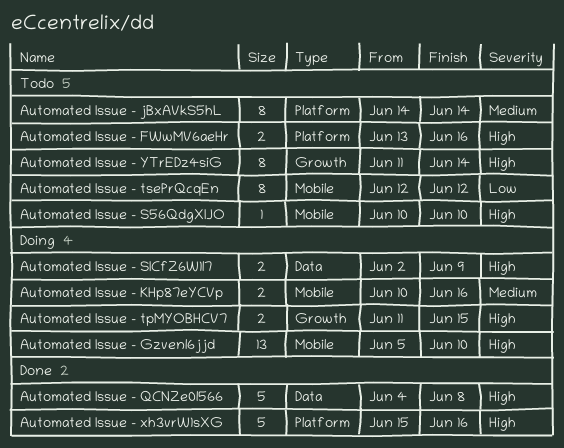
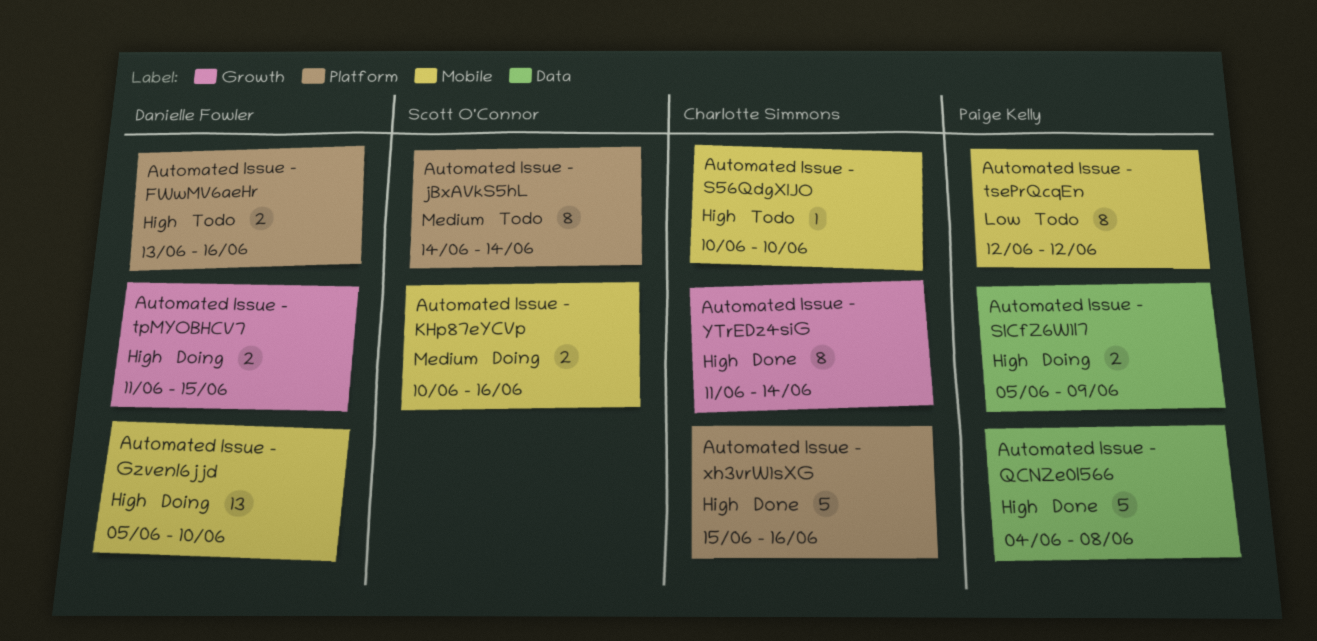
Automated Issue - SICfZ6W1l7, start: Jun 2 -> Jun 5
Automated Issue - YTrEDz4siG, status: Todo -> Done

